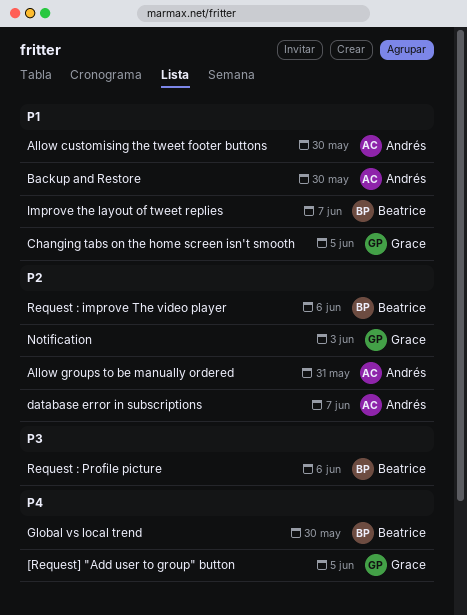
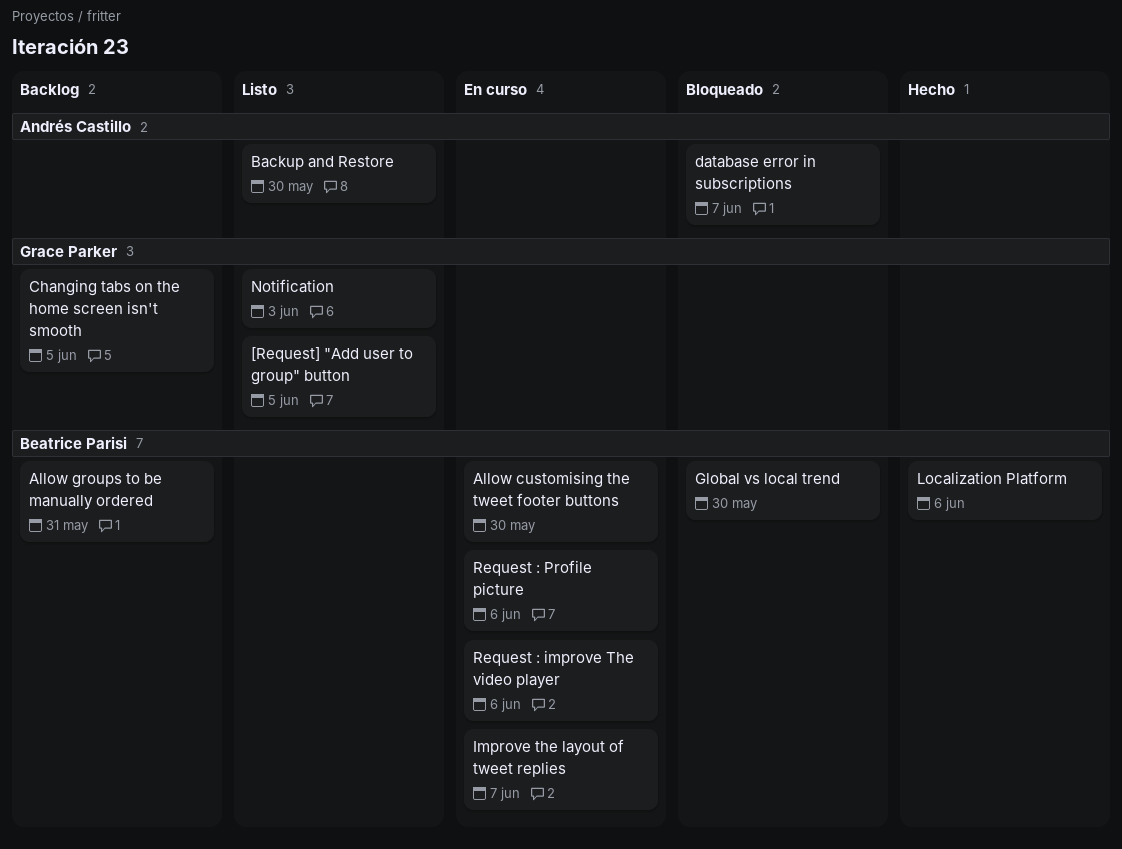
Allow customising the tweet footer buttons, owner: Andrés Castillo -> Beatrice Parisi
Allow groups to be manually ordered, owner: Andrés Castillo -> Beatrice Parisi
Localization Platform: none -> present

